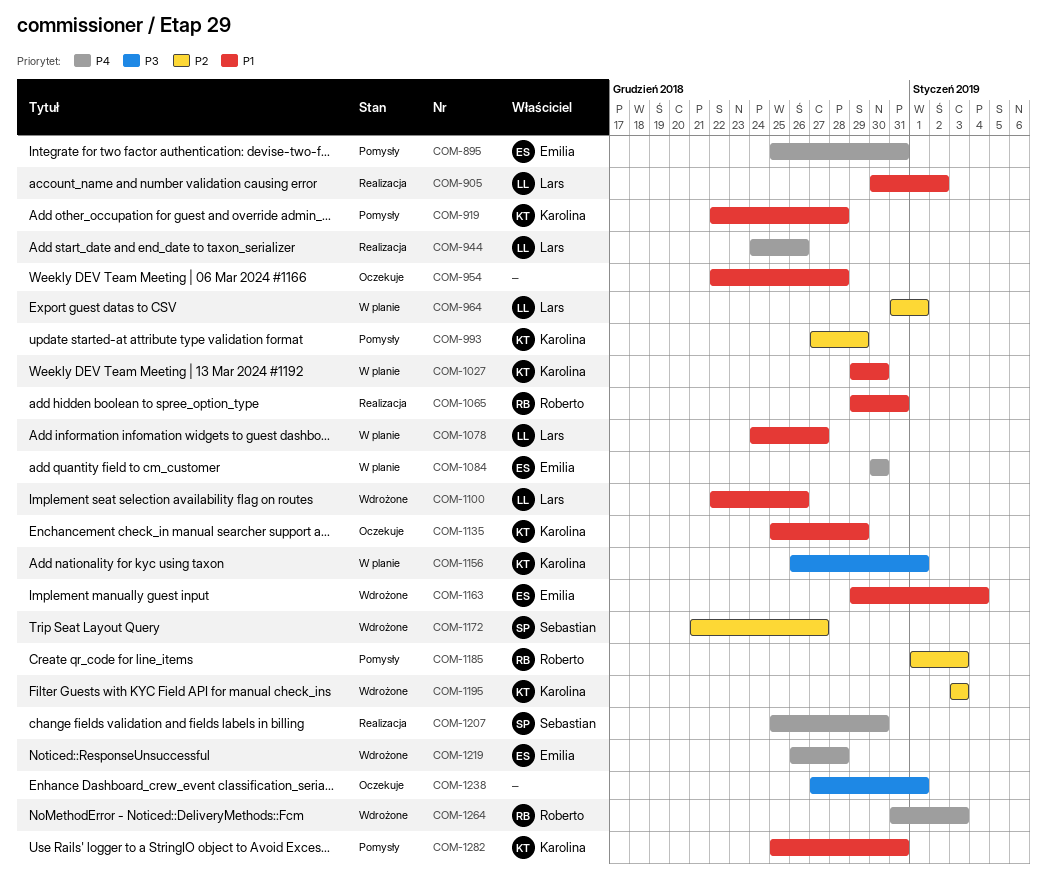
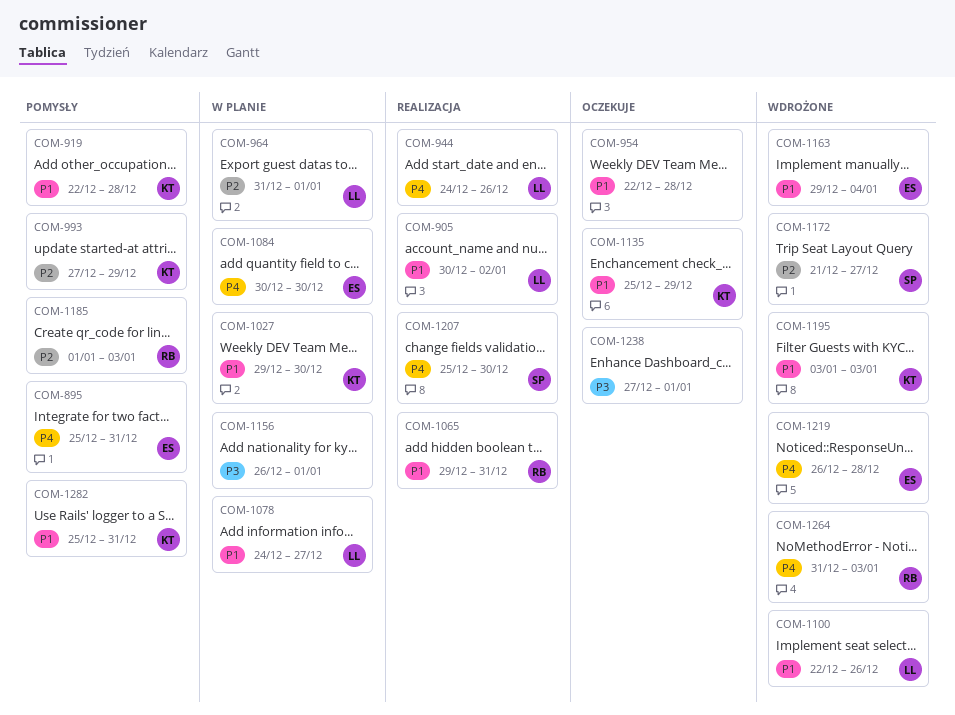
COM-1156, owner: Karolina -> none
COM-1195, priority: P2 -> P1

